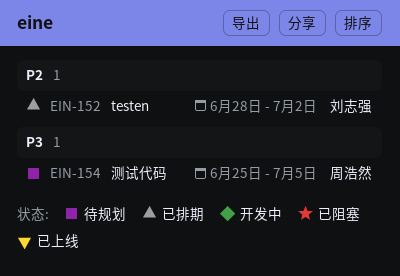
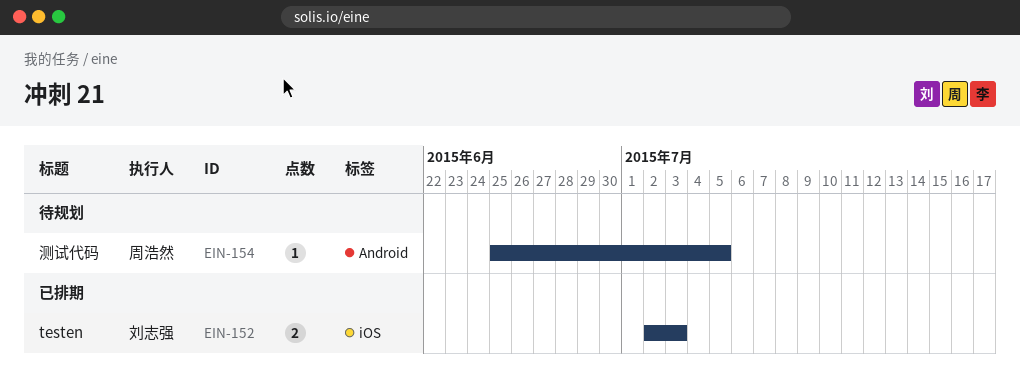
EIN-152, start: Jun 28 -> Jul 2
EIN-152, due: Jul 2 -> Jul 3

